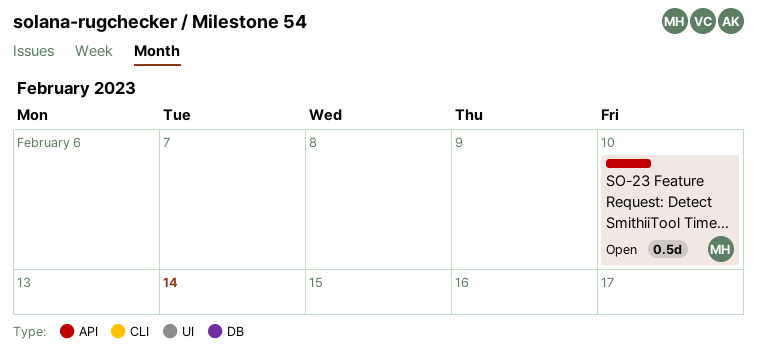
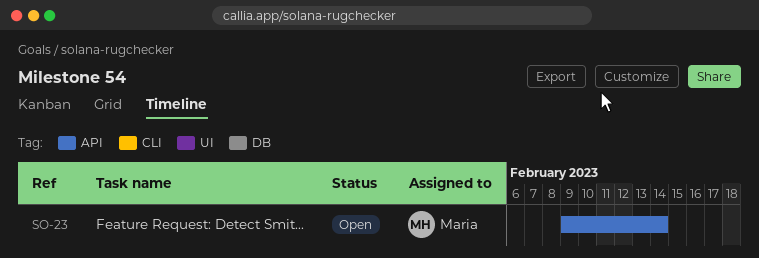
SO-23, due: Feb 10 -> Feb 14

